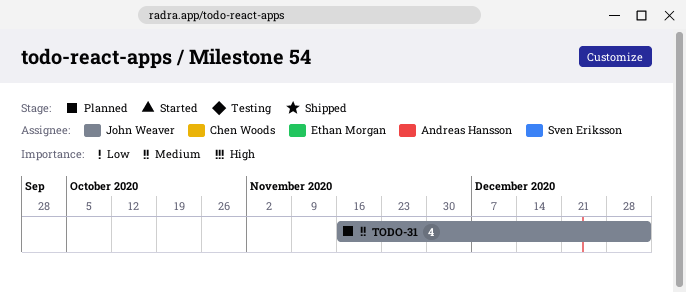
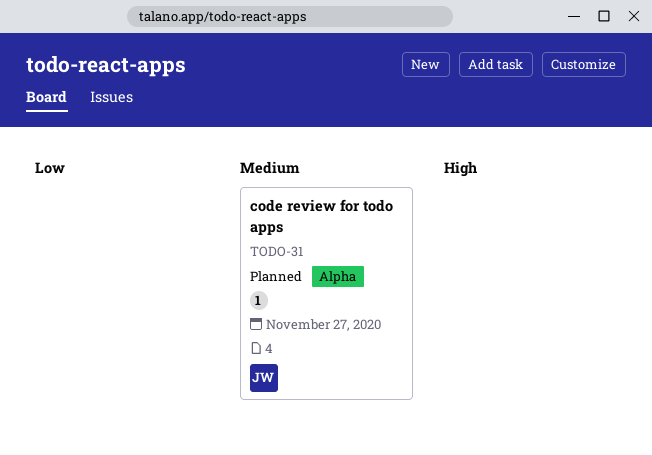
TODO-31, estimate: 4 -> 1
TODO-31, due: Jan 1 -> Nov 27

